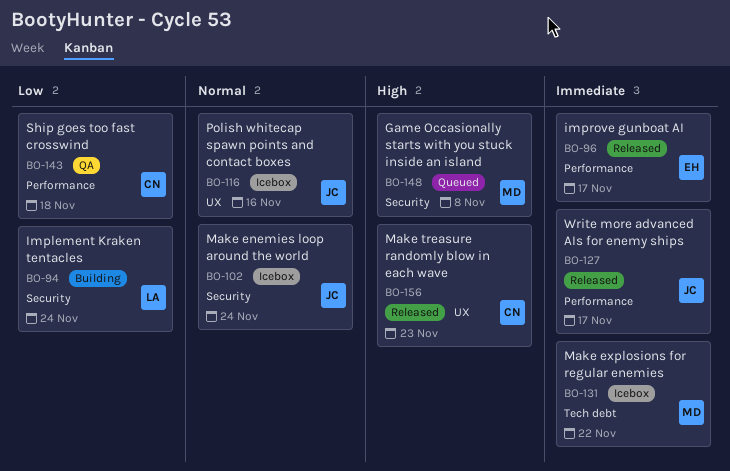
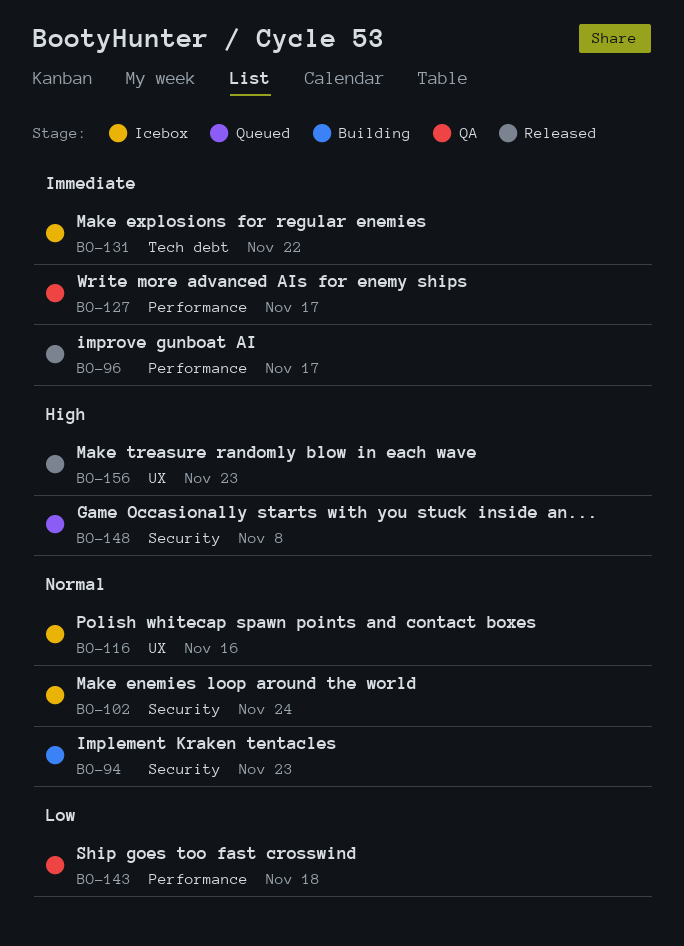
BO-94, priority: Low -> Normal
BO-94, due: Nov 24 -> Nov 23
BO-127, status: Released -> QA

